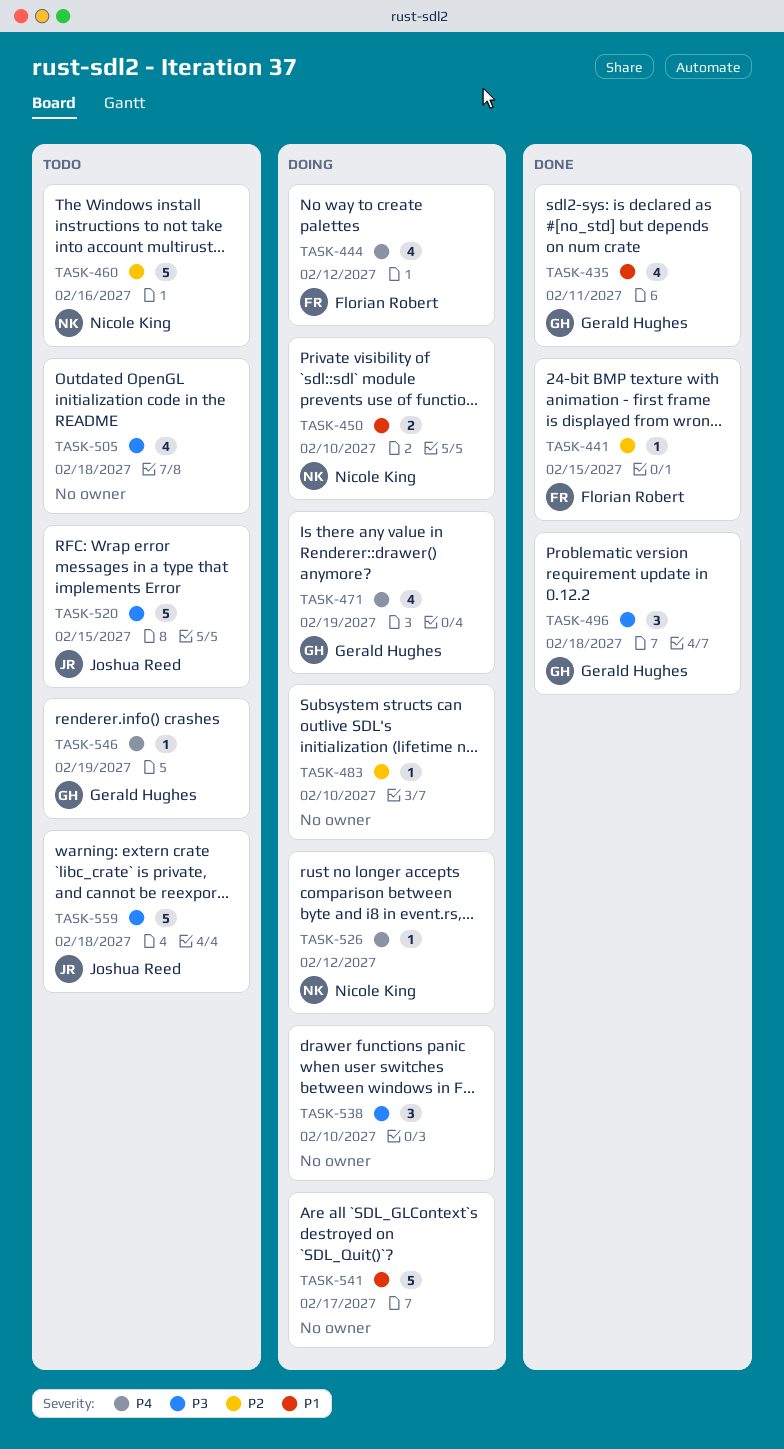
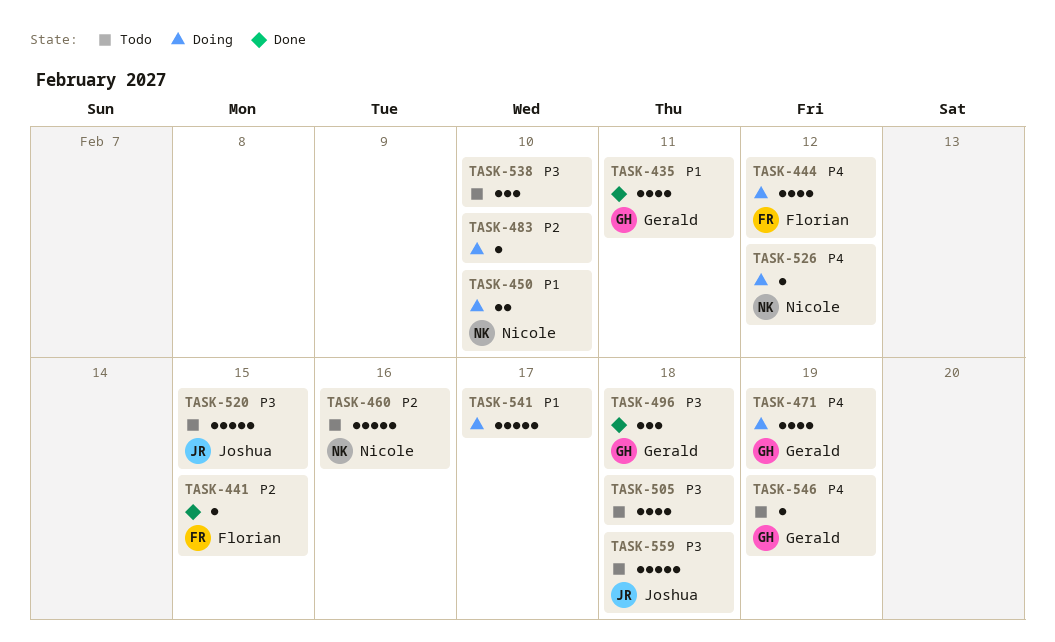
TASK-538, status: Doing -> Todo

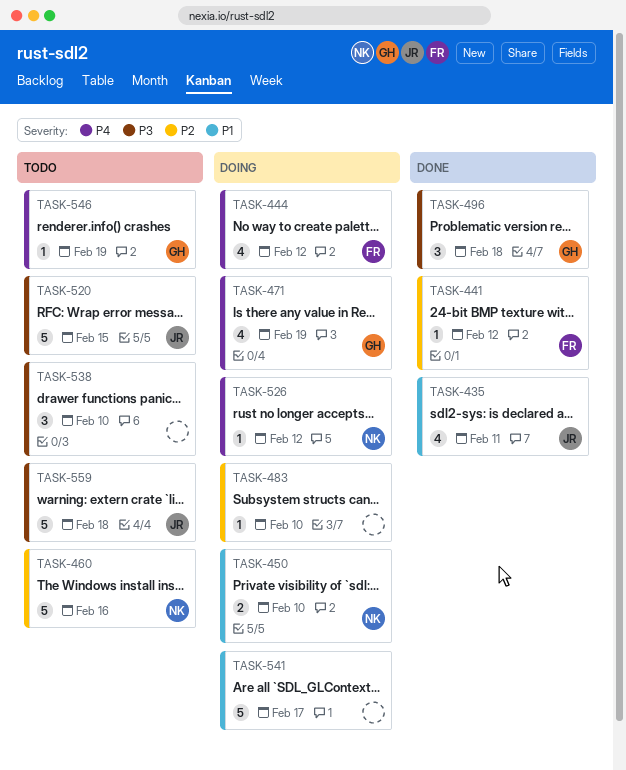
TASK-435, owner: Gerald -> Joshua
TASK-441, due: Feb 15 -> Feb 12
TASK-505: present -> none

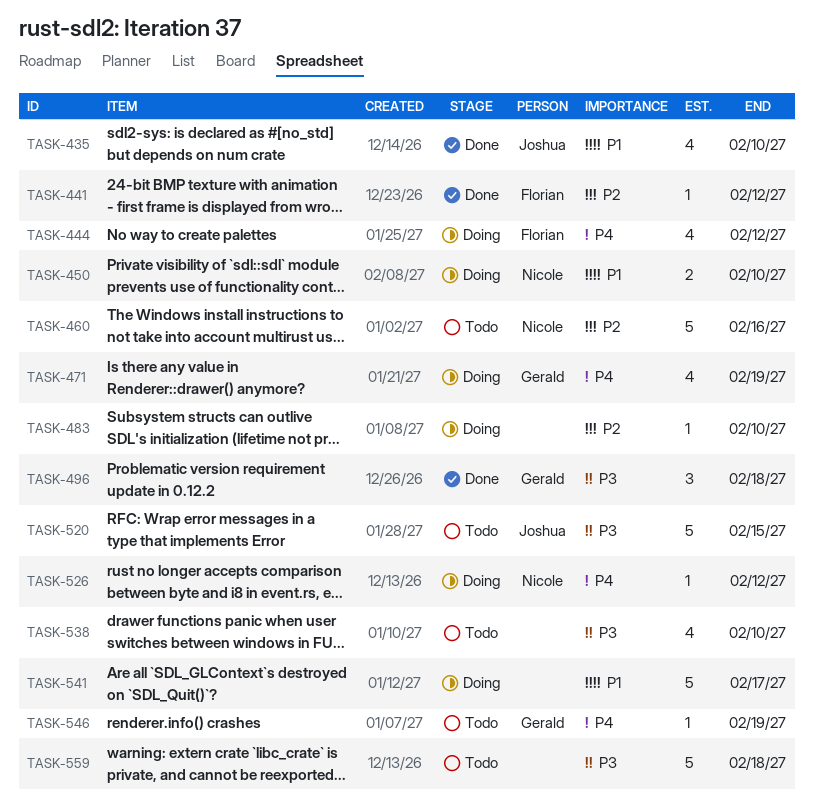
TASK-435, due: Feb 11 -> Feb 10
TASK-538, estimate: 3 -> 4
TASK-559, owner: Joshua -> none

